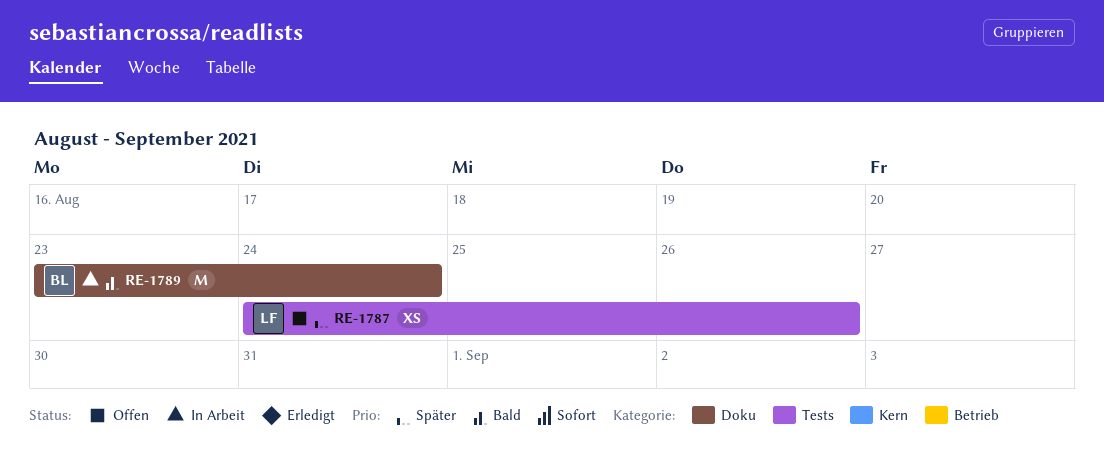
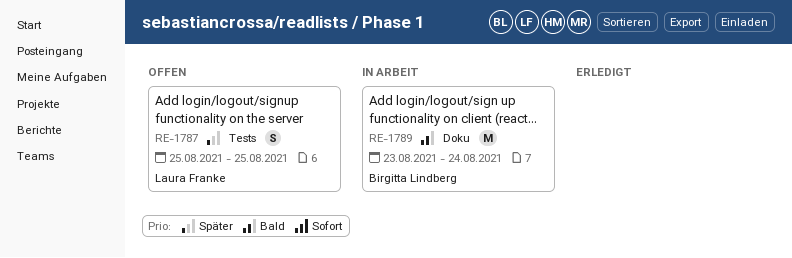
RE-1787, estimate: XS -> S
RE-1787, start: Aug 24 -> Aug 25
RE-1787, due: Aug 26 -> Aug 25

